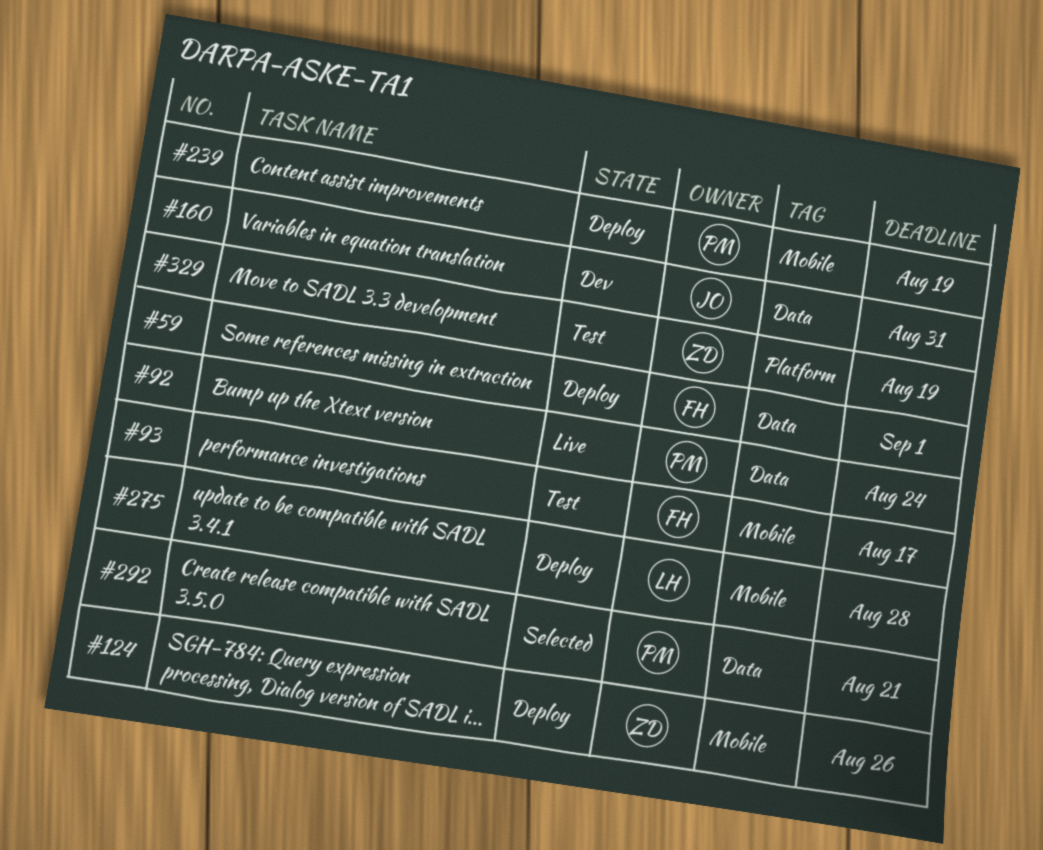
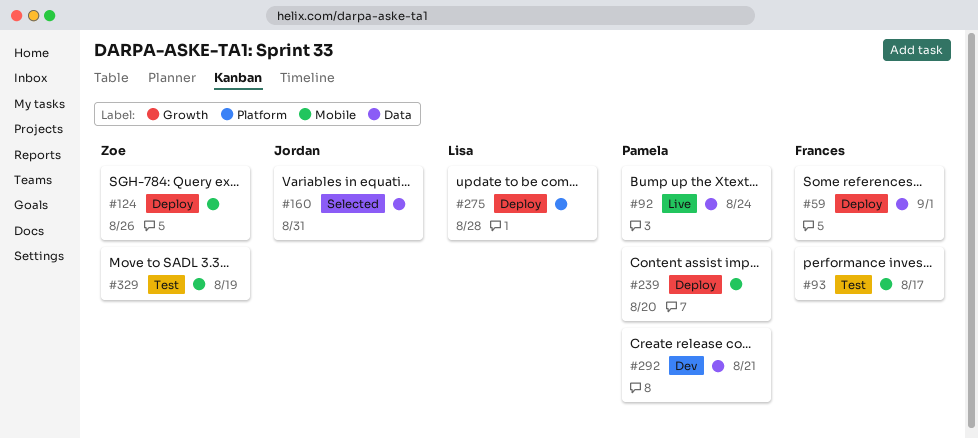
#160, status: Dev -> Selected
#239, due: Aug 19 -> Aug 20
#275, label: Mobile -> Platform
#292, status: Selected -> Dev
#329, label: Platform -> Mobile

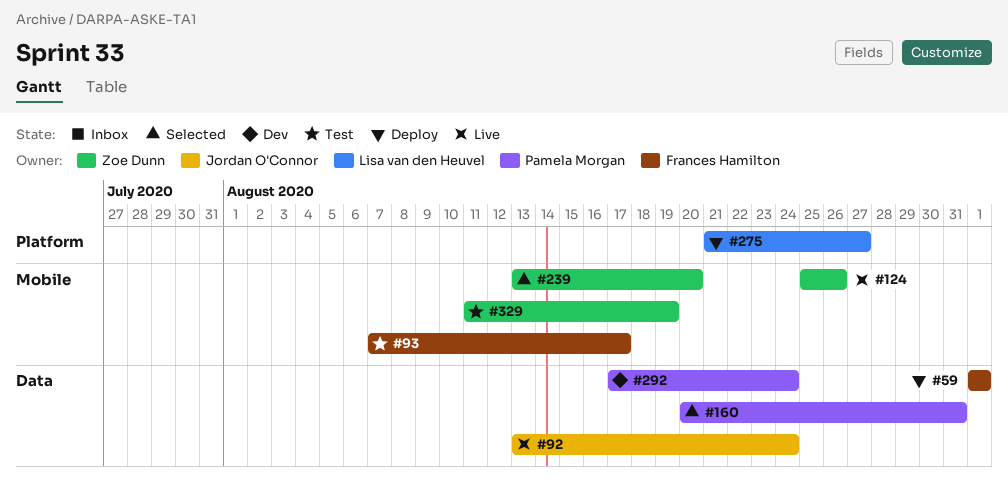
#92, owner: Pamela Morgan -> Jordan O'Connor
#124, status: Deploy -> Live
#160, owner: Jordan O'Connor -> Pamela Morgan
#239, status: Deploy -> Selected
#239, owner: Pamela Morgan -> Zoe Dunn
#275, due: Aug 28 -> Aug 27
#292, due: Aug 21 -> Aug 24

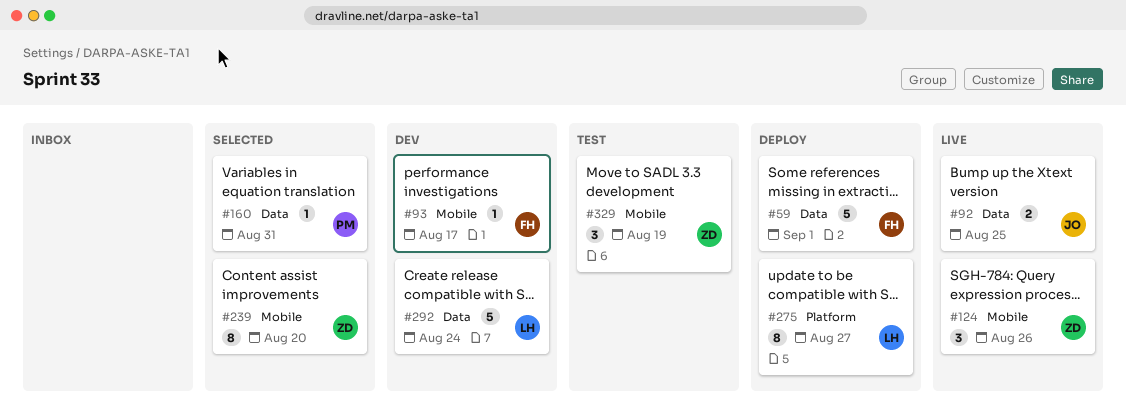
#92, due: Aug 24 -> Aug 25
#93, status: Test -> Dev
#292, owner: Pamela Morgan -> Lisa van den Heuvel

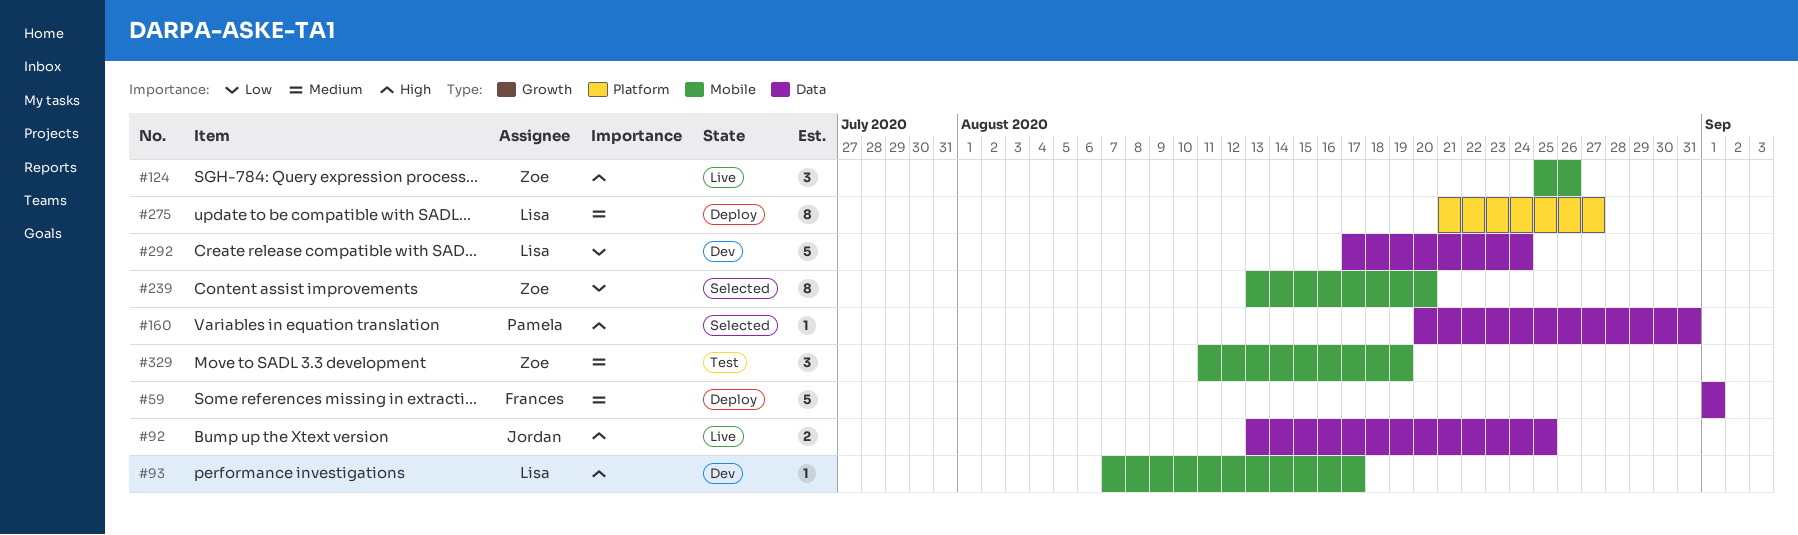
#93, owner: Frances -> Lisa

